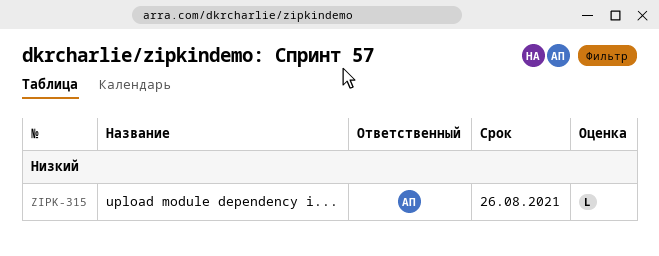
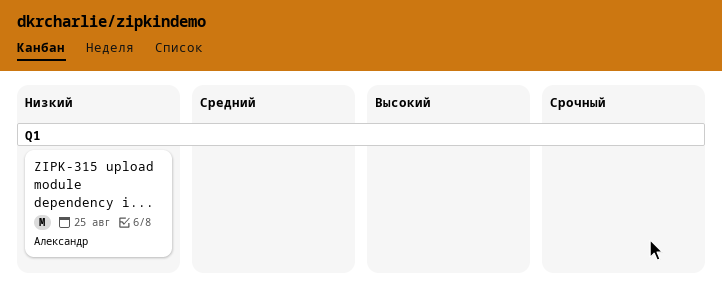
ZIPK-315, estimate: L -> M
ZIPK-315, due: Aug 26 -> Aug 25

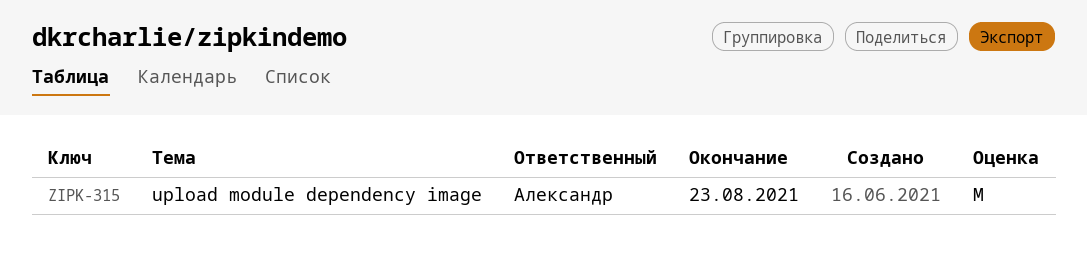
ZIPK-315, due: Aug 25 -> Aug 23

